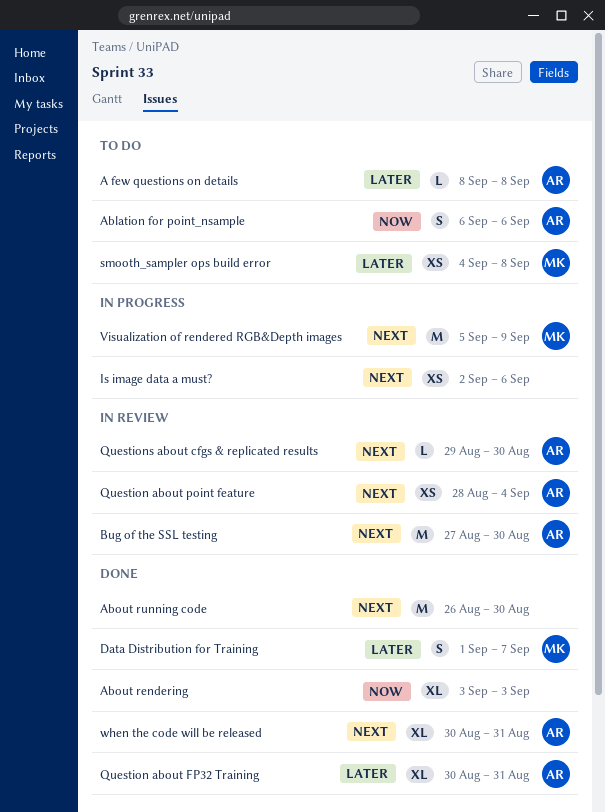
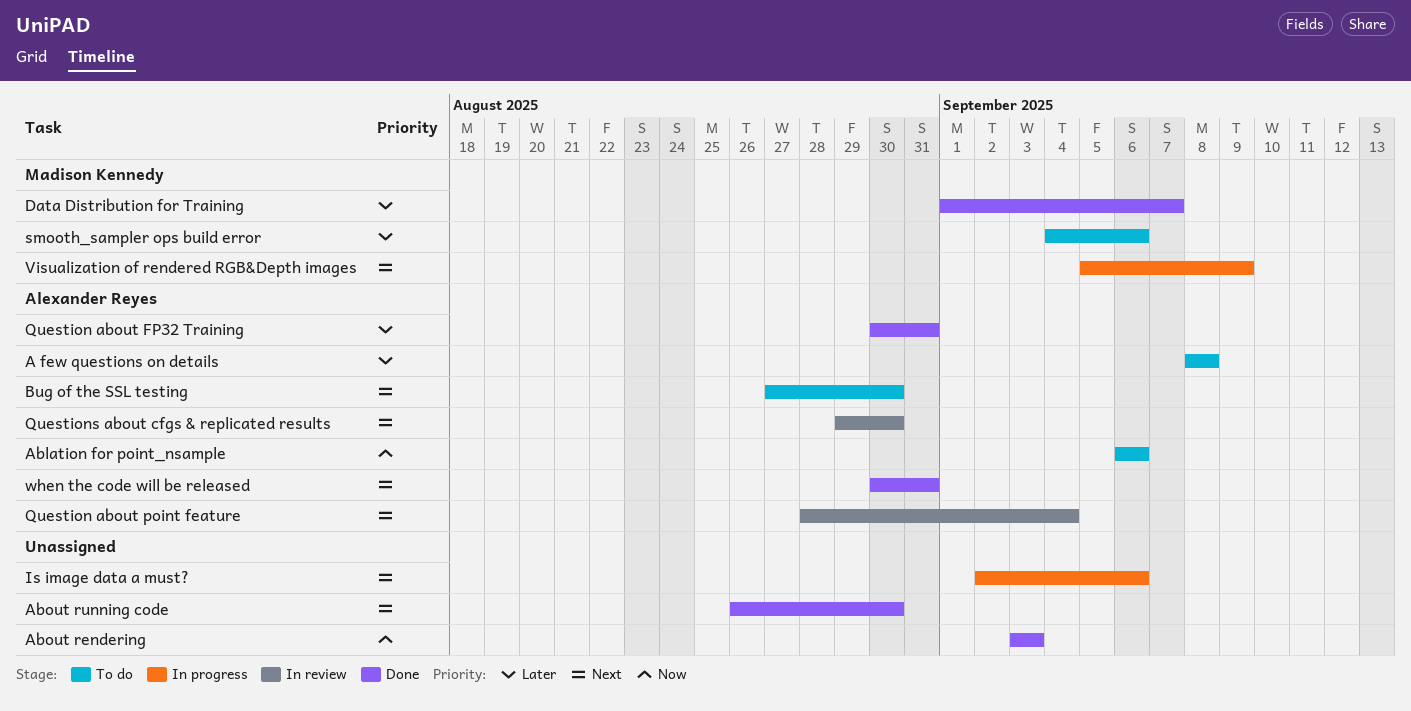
Bug of the SSL testing, status: In review -> To do
smooth_sampler ops build error, due: Sep 8 -> Sep 6

